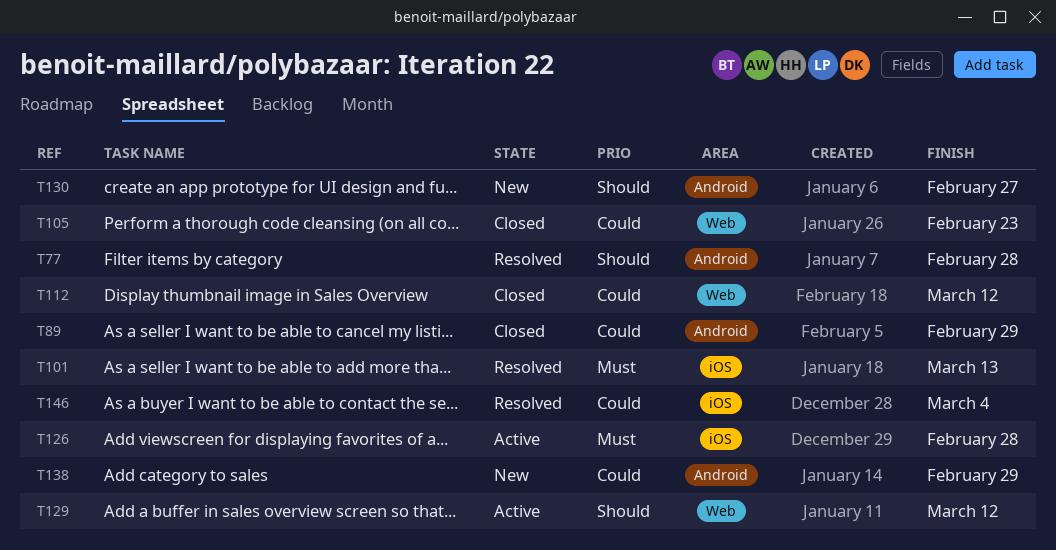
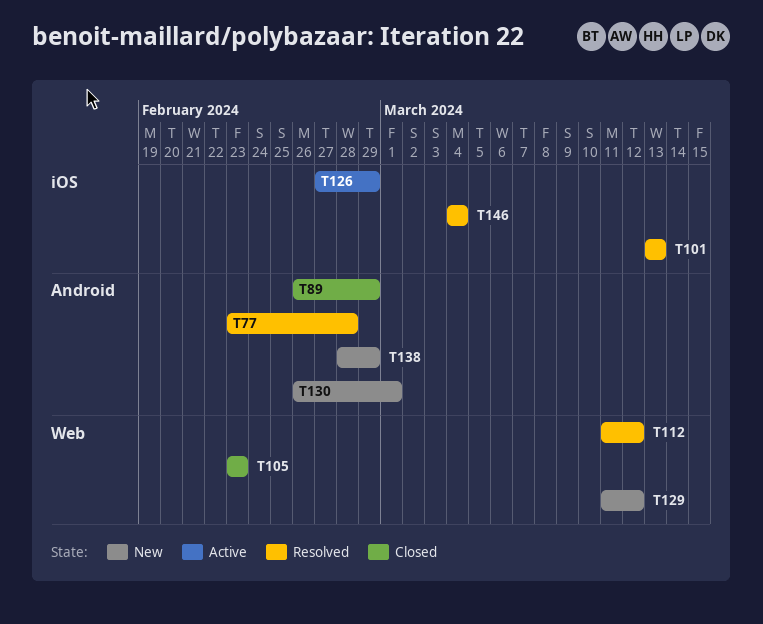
T112, status: Closed -> Resolved
T126, due: Feb 28 -> Feb 29
T129, status: Active -> New
T130, due: Feb 27 -> Mar 1

